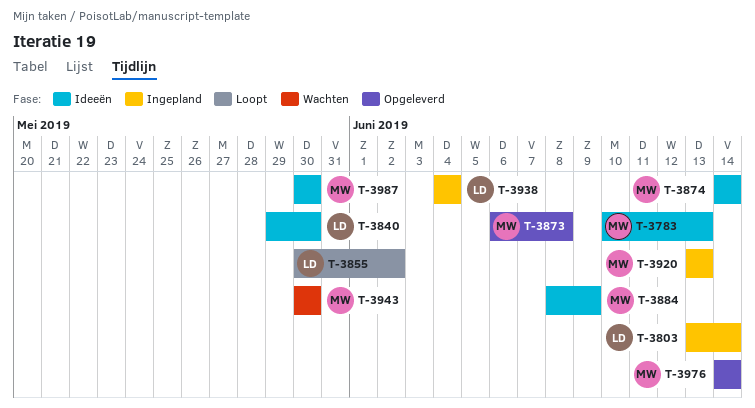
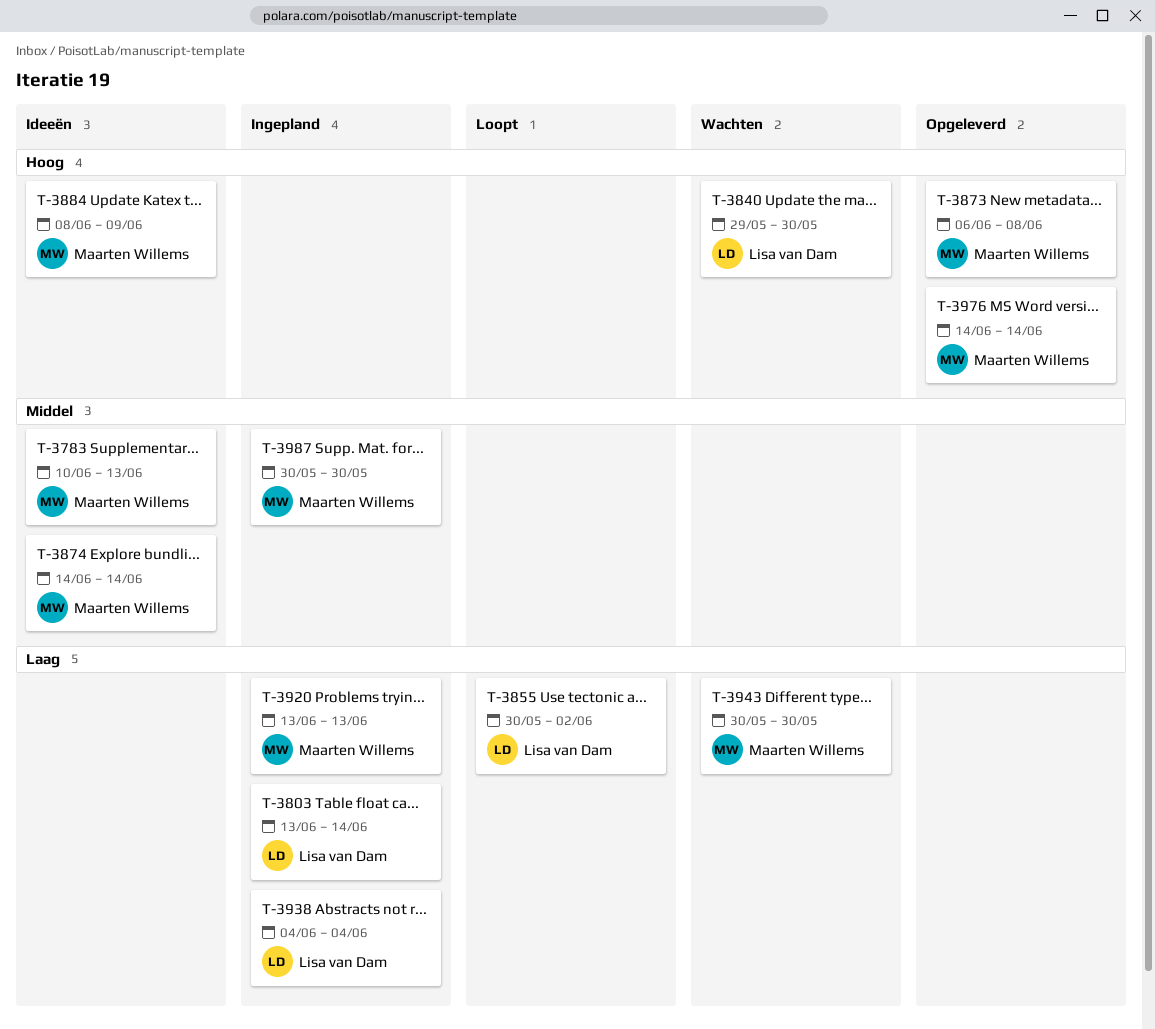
T-3840, status: Ideeën -> Wachten
T-3987, status: Ideeën -> Ingepland

